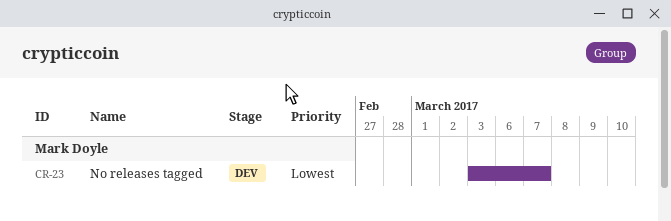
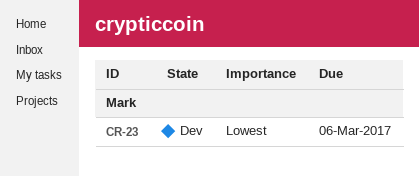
CR-23, due: Mar 7 -> Mar 6

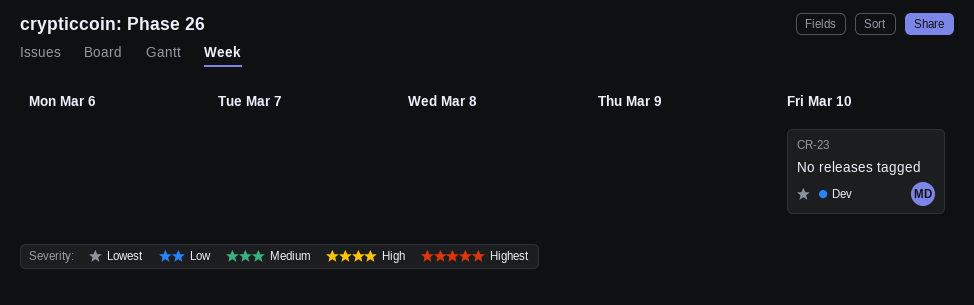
CR-23, due: Mar 6 -> Mar 10

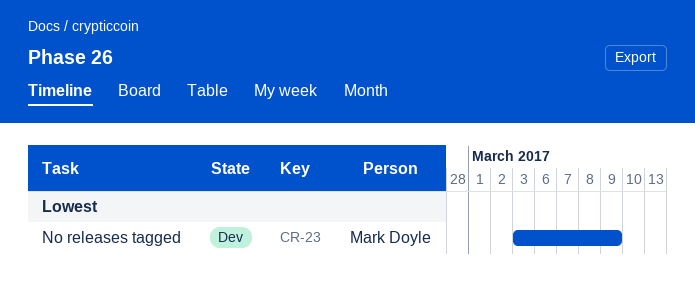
CR-23, due: Mar 10 -> Mar 9

